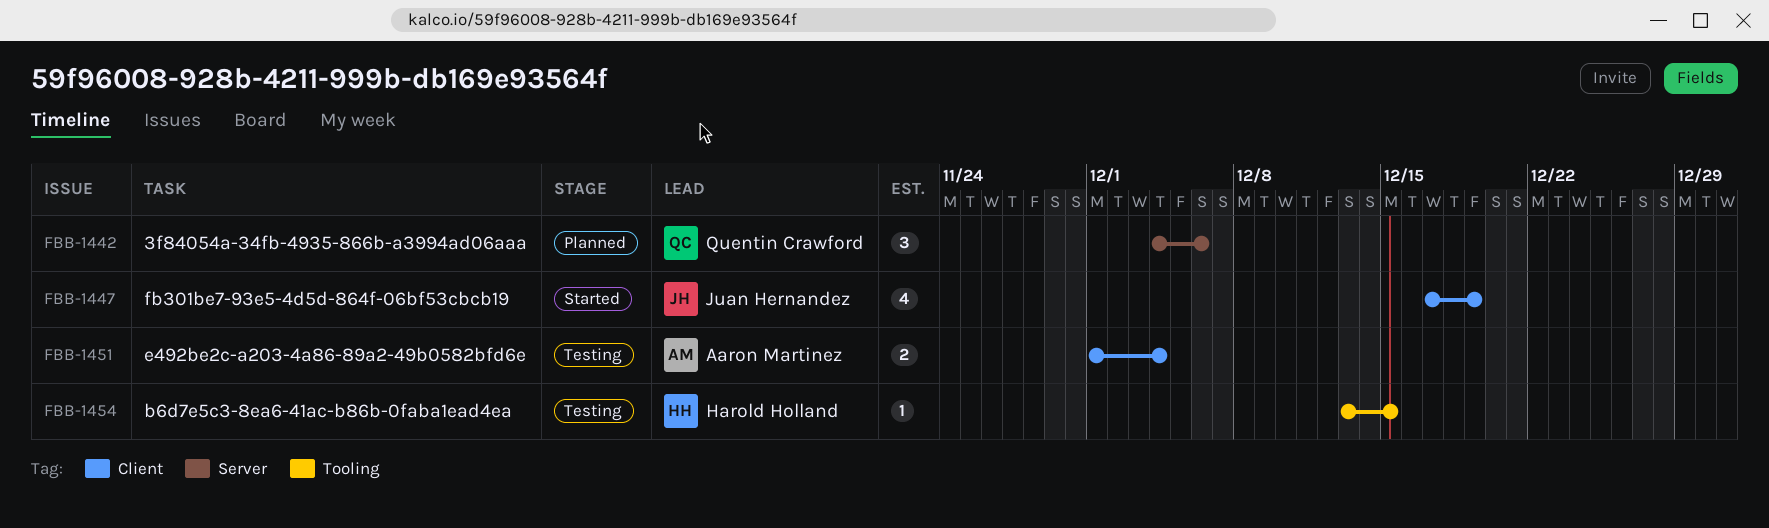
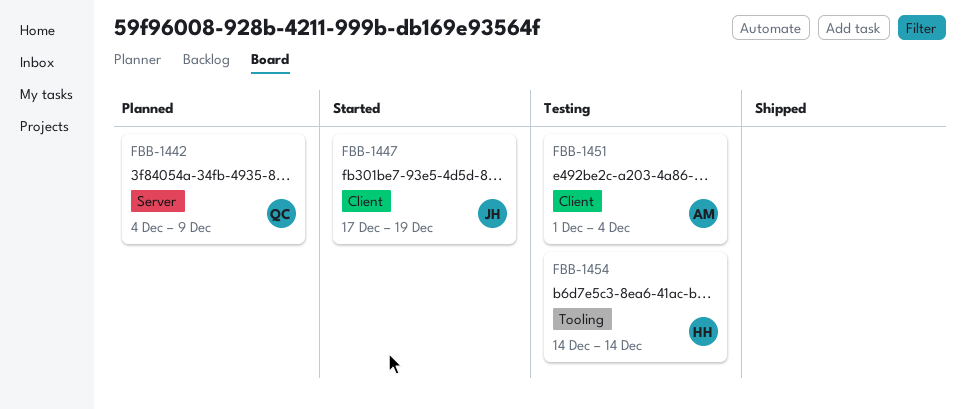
FBB-1442, due: Dec 6 -> Dec 9
FBB-1454, start: Dec 13 -> Dec 14
FBB-1454, due: Dec 15 -> Dec 14

